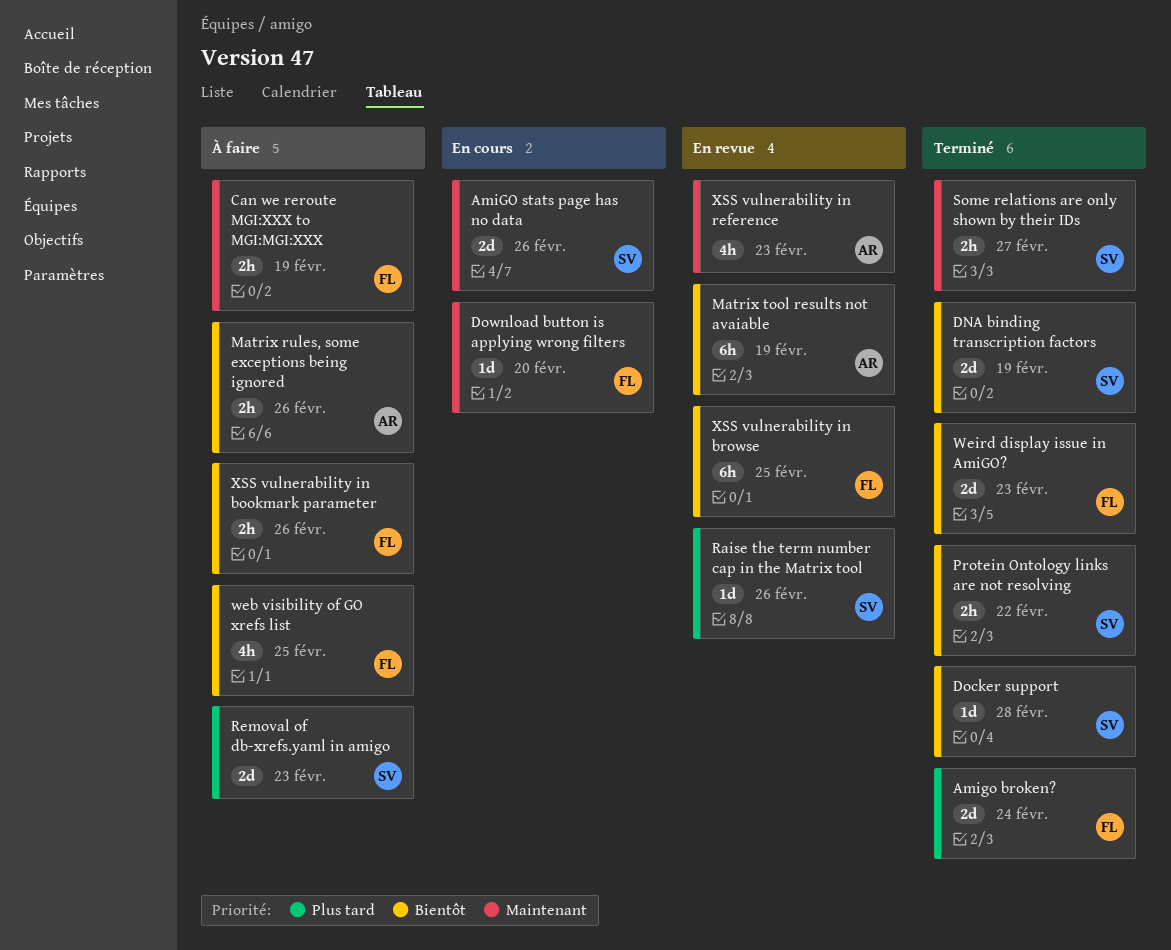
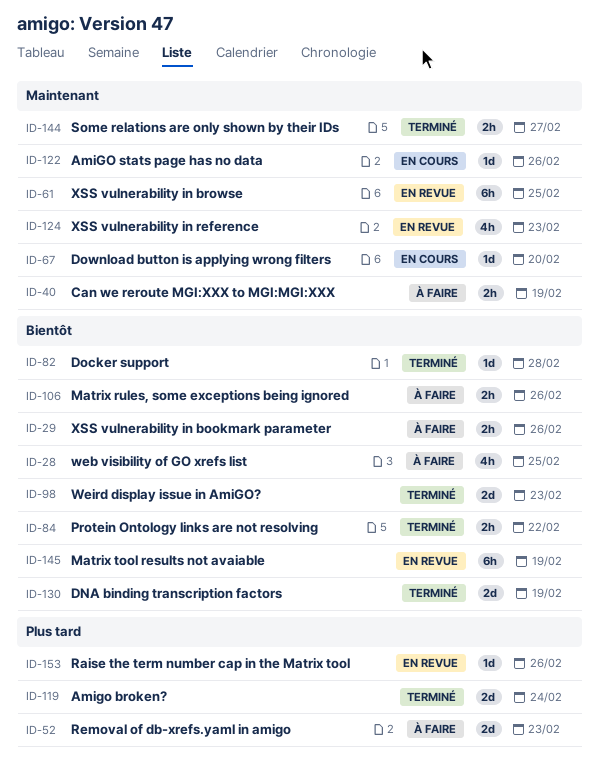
AmiGO stats page has no data, estimate: 2d -> 1d
XSS vulnerability in browse, priority: Bientôt -> Maintenant

